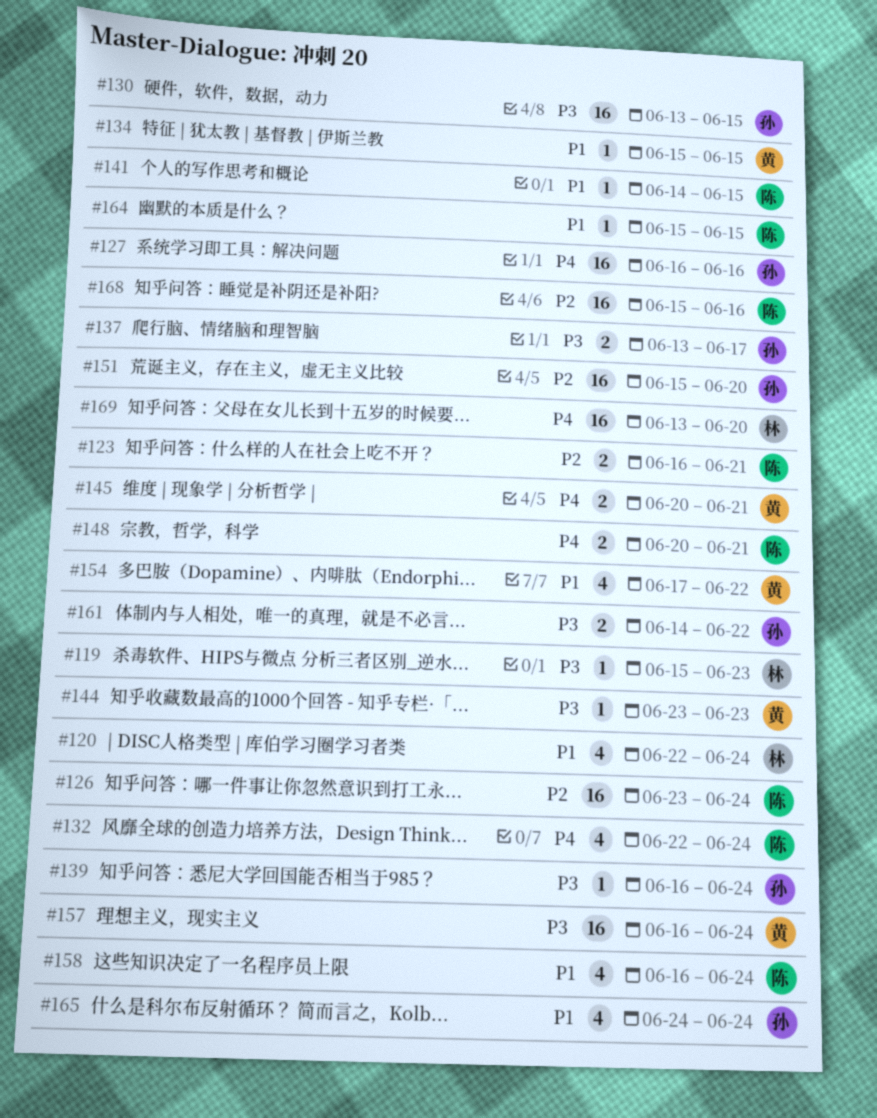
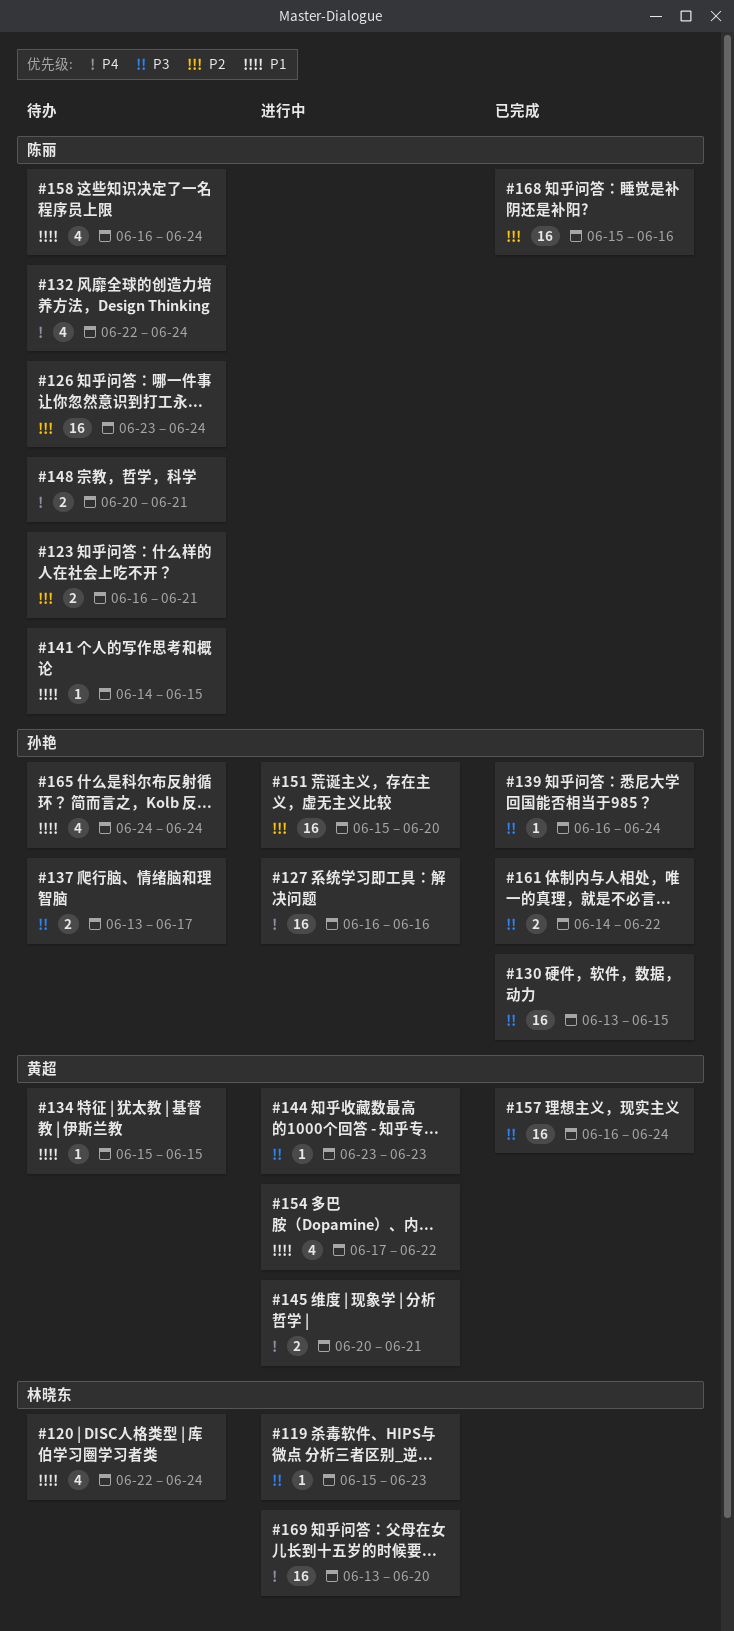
#164: present -> none

